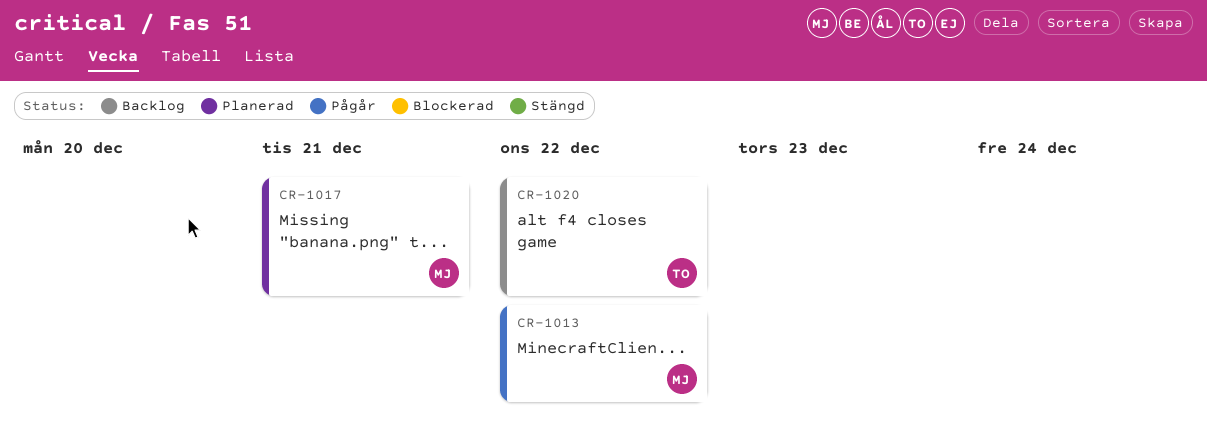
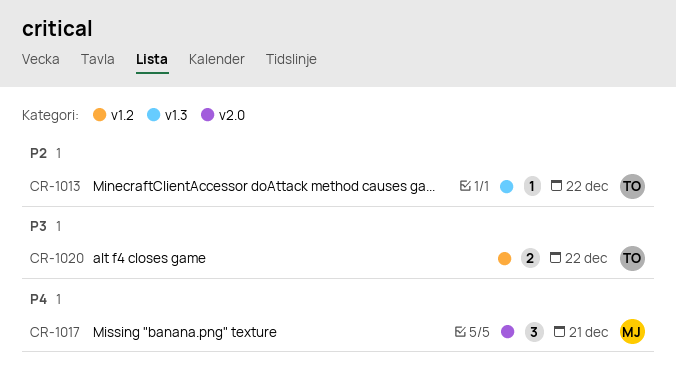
CR-1013, owner: MJ -> TO

